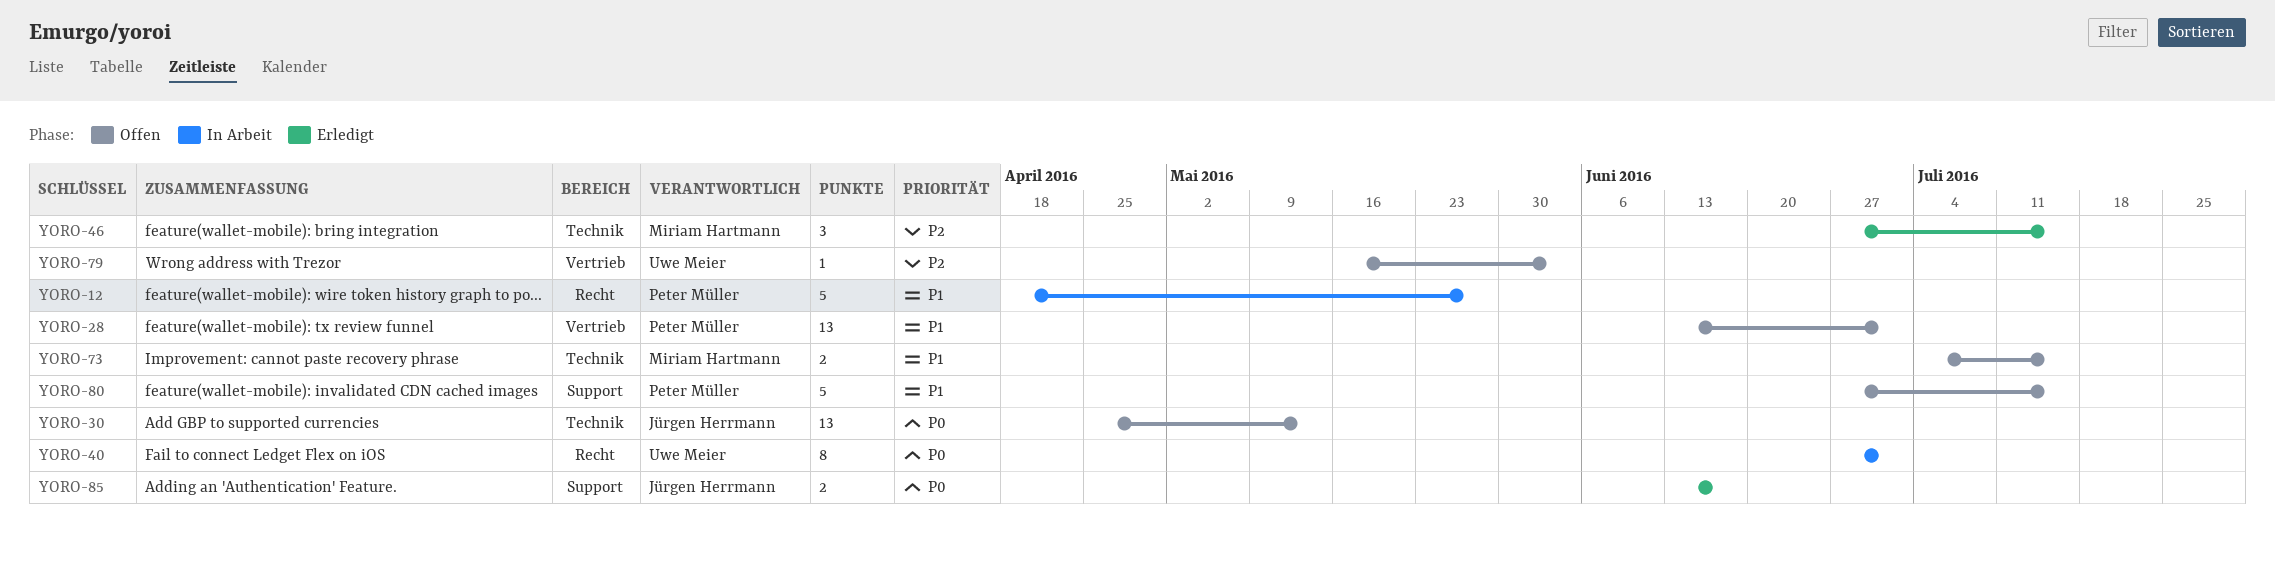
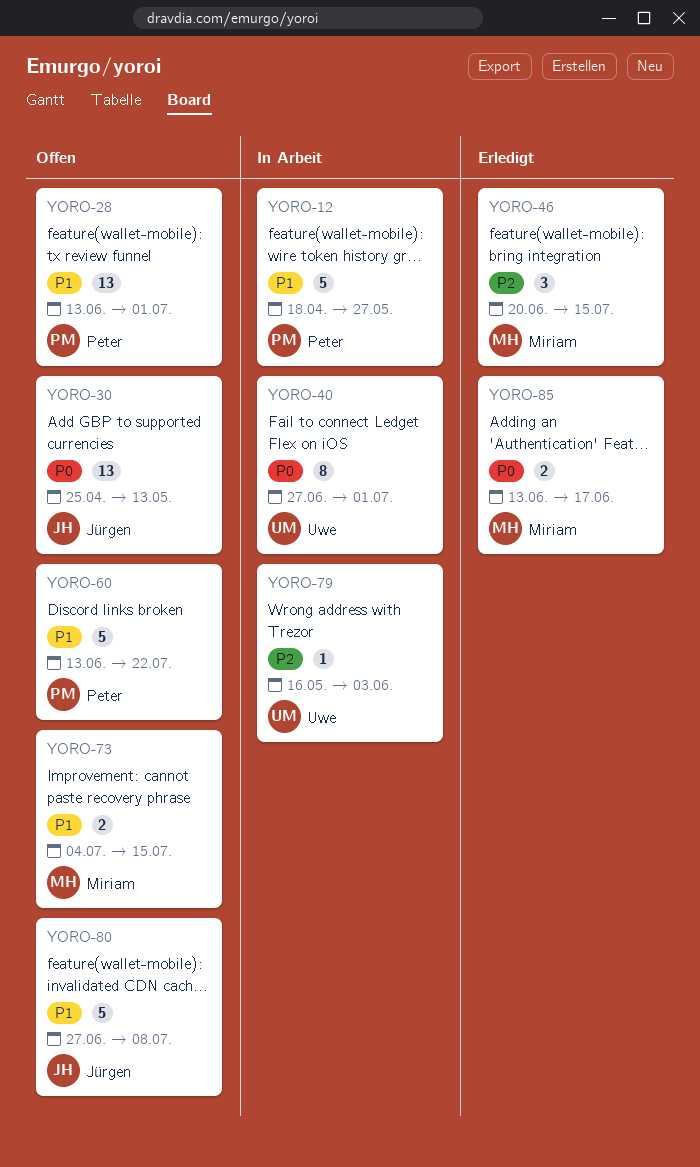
YORO-46, start: Jun 27 -> Jun 20
YORO-60: none -> present
YORO-79, status: Offen -> In Arbeit
YORO-80, owner: Peter Müller -> Jürgen Herrmann
YORO-80, due: Jul 15 -> Jul 8
YORO-85, owner: Jürgen Herrmann -> Miriam Hartmann

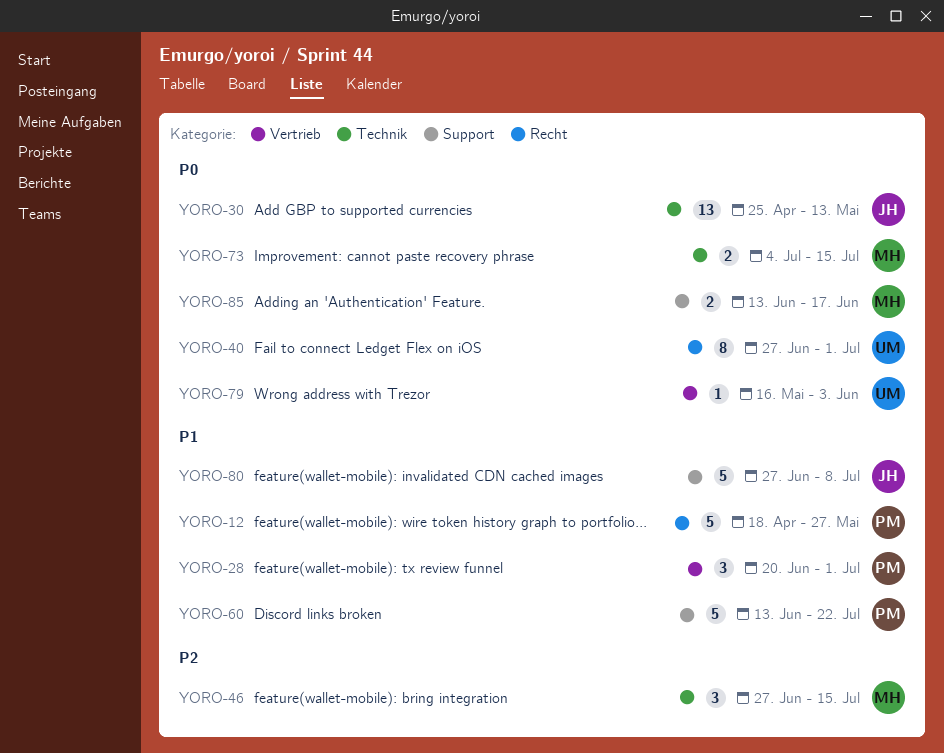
YORO-28, estimate: 13 -> 3
YORO-28, start: Jun 13 -> Jun 20
YORO-46, start: Jun 20 -> Jun 27
YORO-73, priority: P1 -> P0
YORO-79, priority: P2 -> P0

